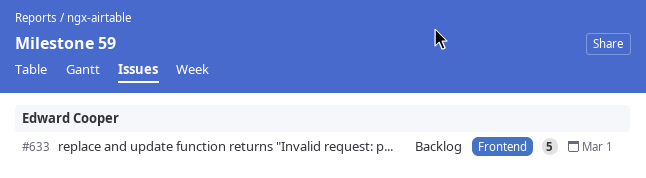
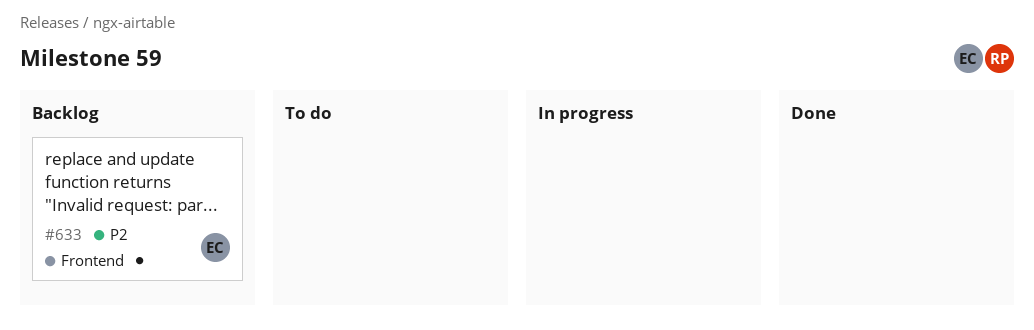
#633, estimate: 5 -> 1

